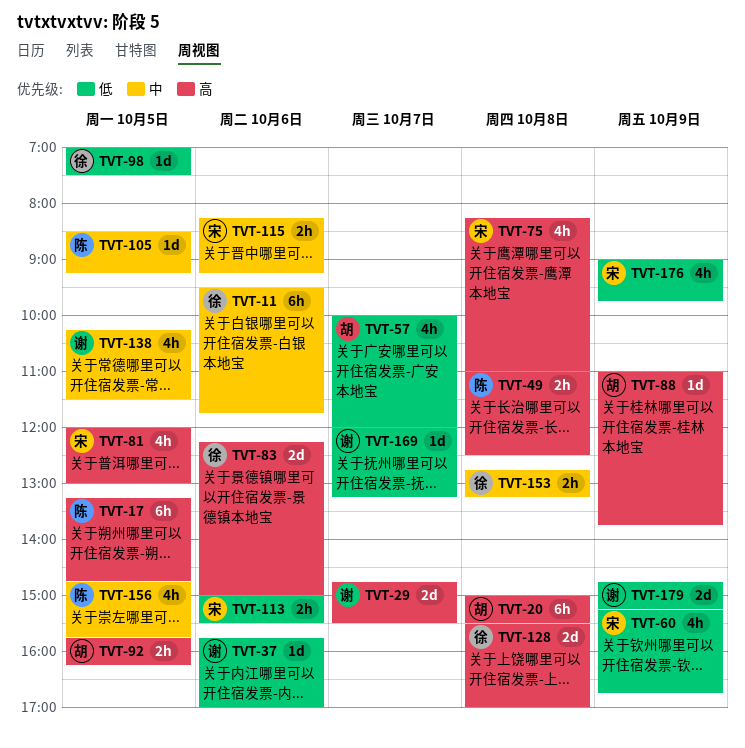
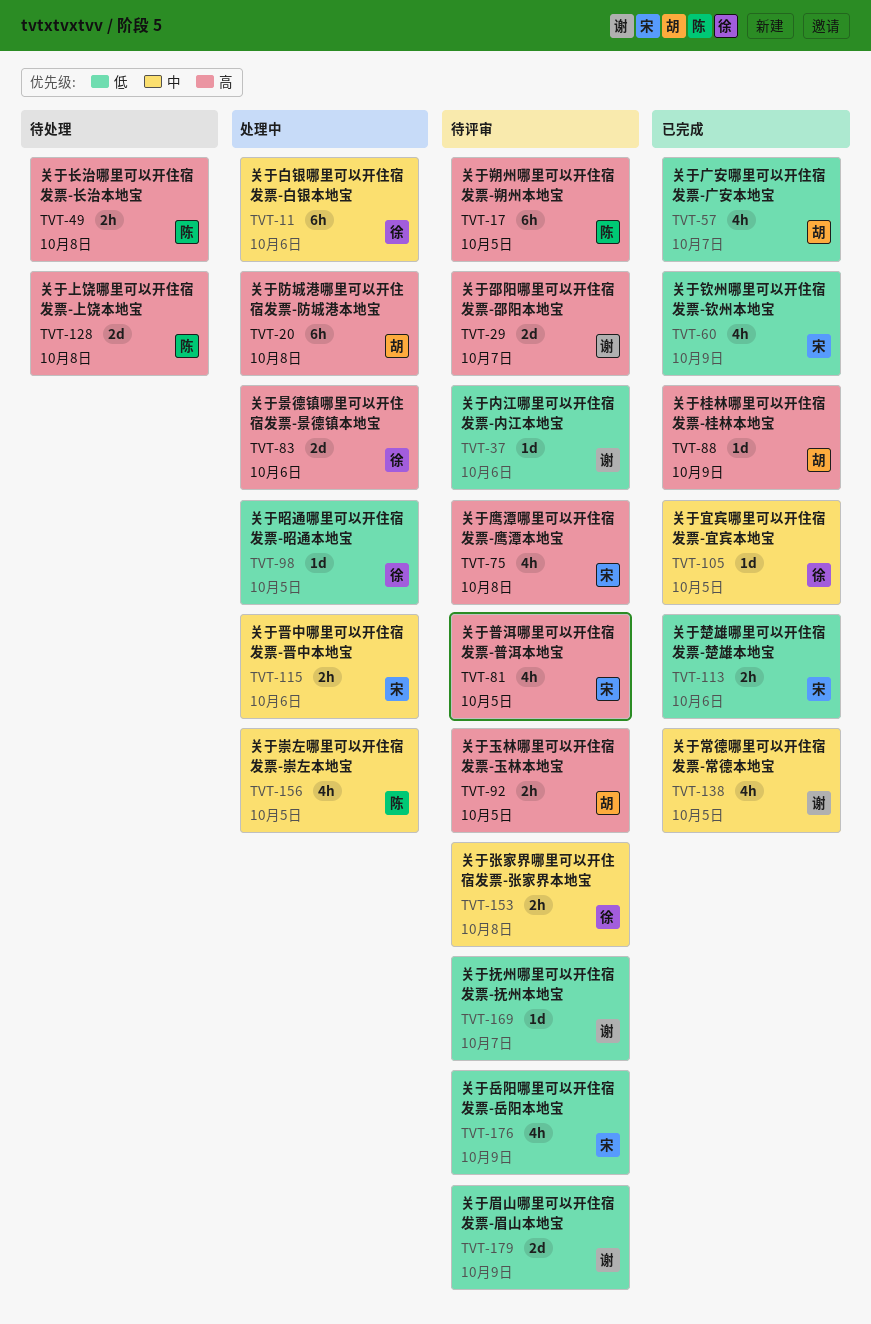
TVT-105, owner: 陈 -> 徐
TVT-128, owner: 徐 -> 陈

